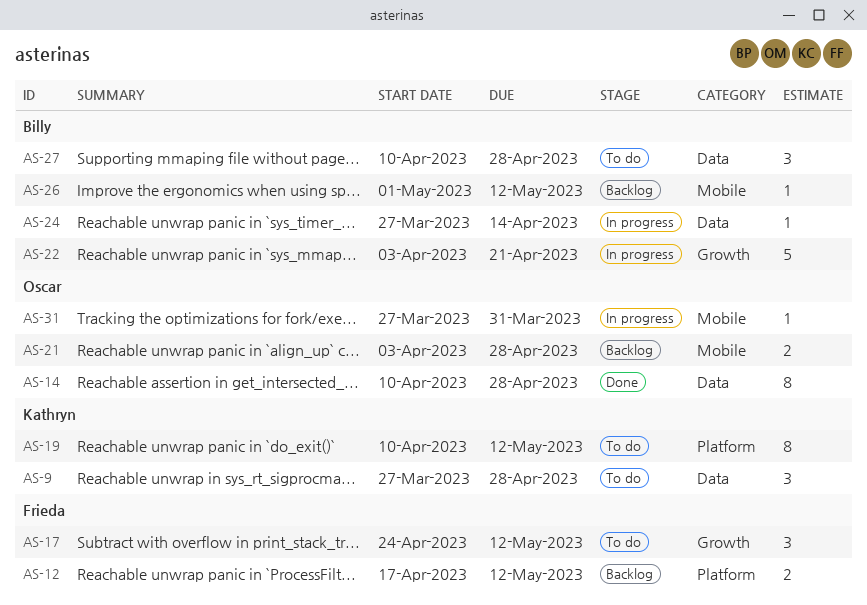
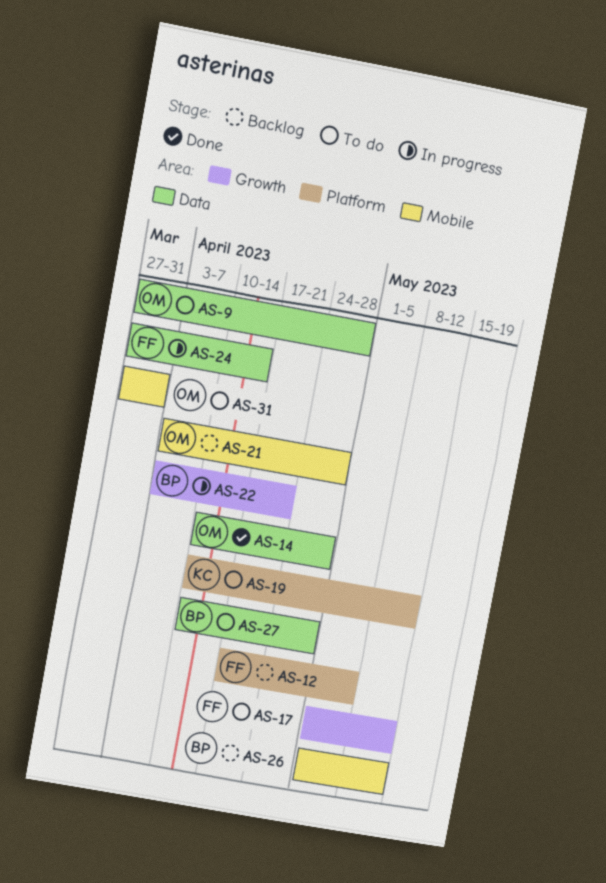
AS-9, owner: Kathryn -> Oscar
AS-12, due: May 12 -> May 5
AS-17, start: Apr 24 -> May 1
AS-24, owner: Billy -> Frieda
AS-31, status: In progress -> To do

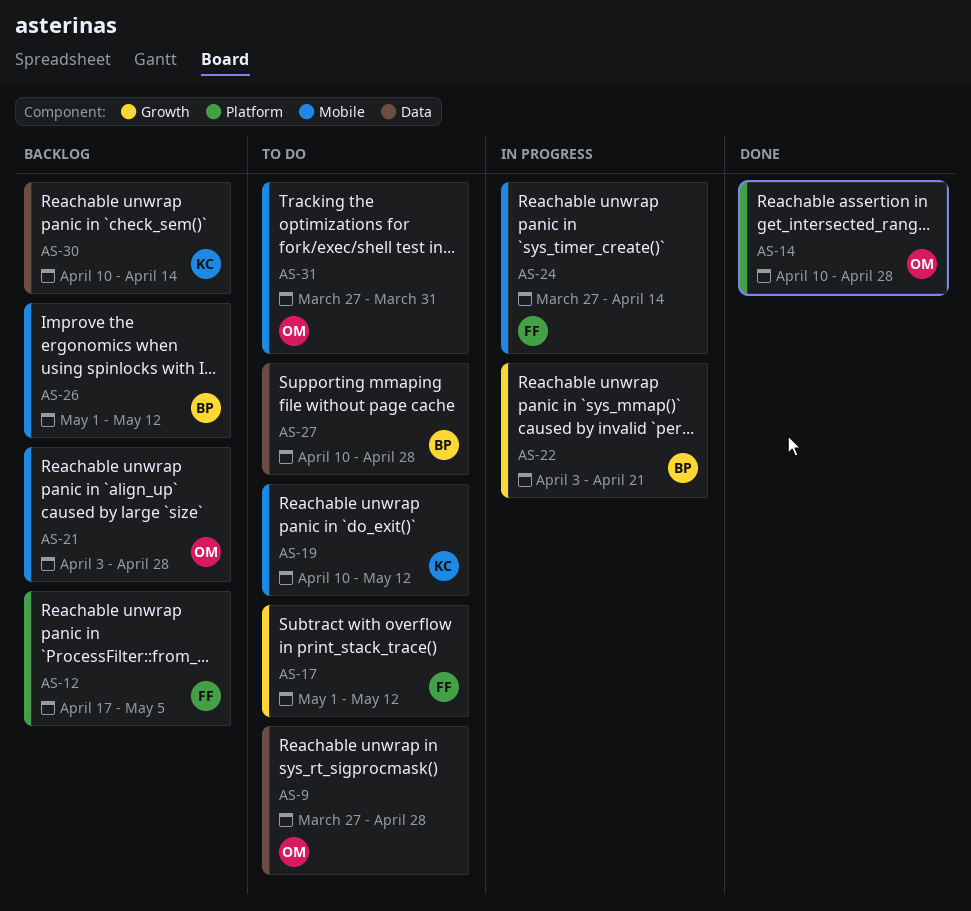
AS-14, label: Data -> Platform
AS-19, label: Platform -> Mobile
AS-24, label: Data -> Mobile
AS-30: none -> present

